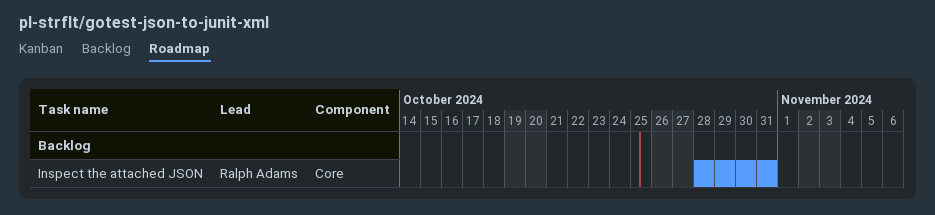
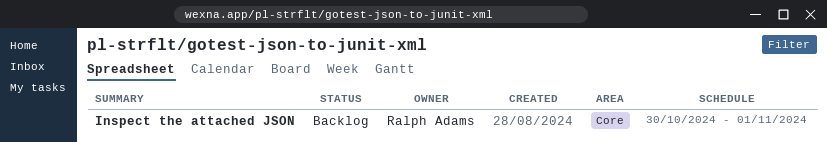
Inspect the attached JSON, start: Oct 28 -> Oct 30
Inspect the attached JSON, due: Oct 31 -> Nov 1

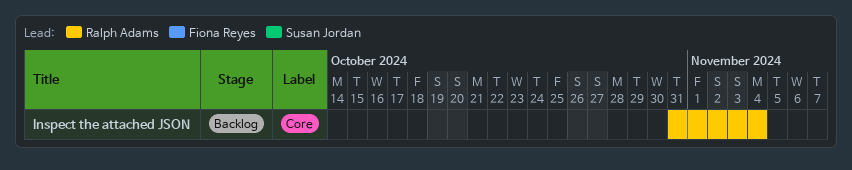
Inspect the attached JSON, start: Oct 30 -> Oct 31
Inspect the attached JSON, due: Nov 1 -> Nov 4

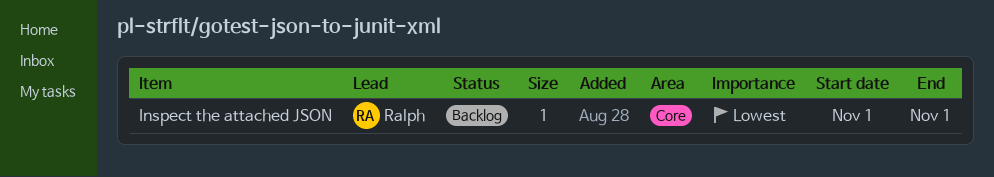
Inspect the attached JSON, start: Oct 31 -> Nov 1
Inspect the attached JSON, due: Nov 4 -> Nov 1

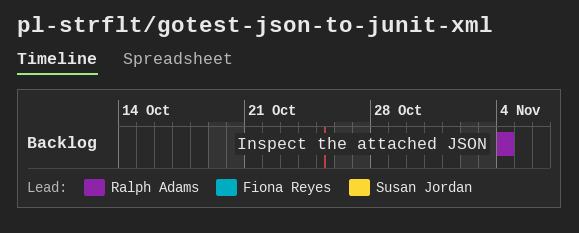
Inspect the attached JSON, start: Nov 1 -> Nov 4
Inspect the attached JSON, due: Nov 1 -> Nov 4

